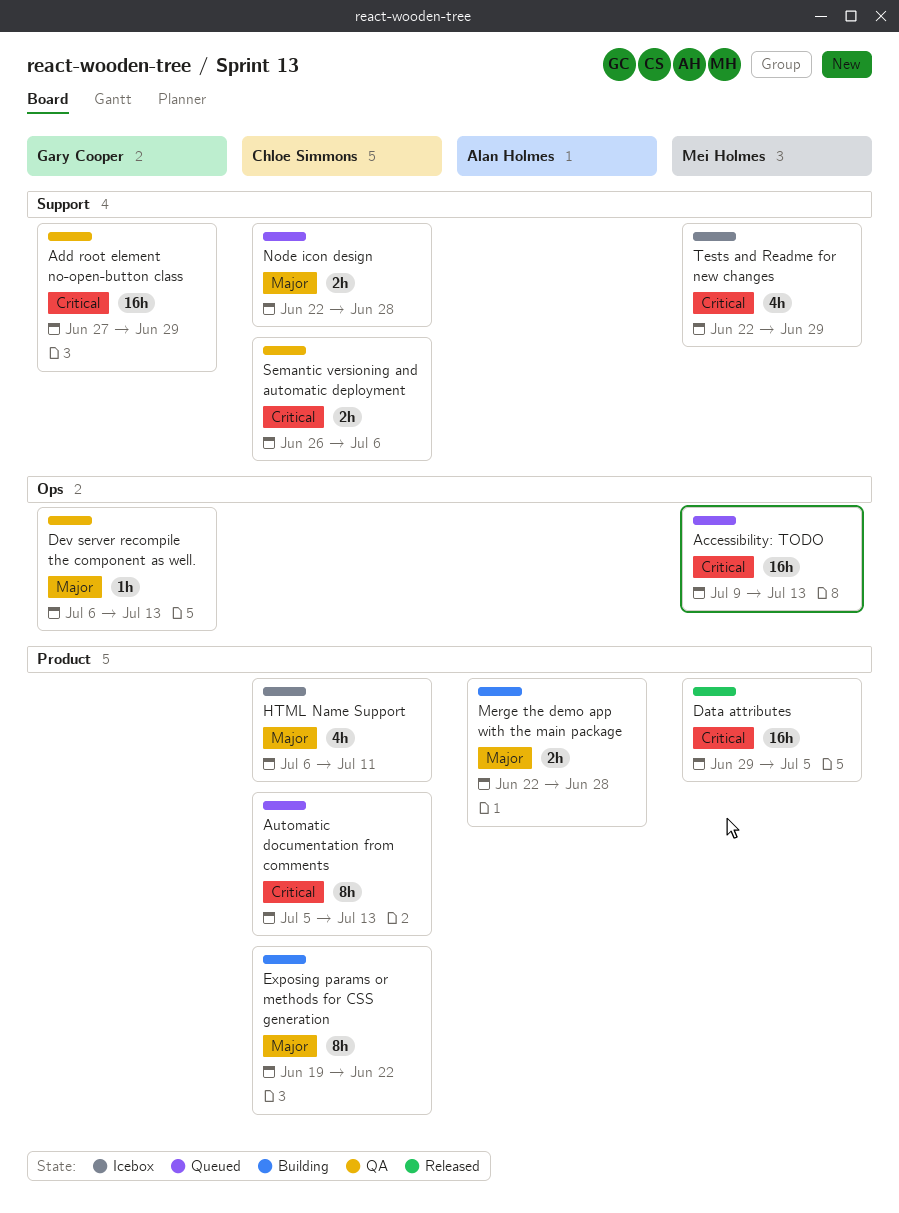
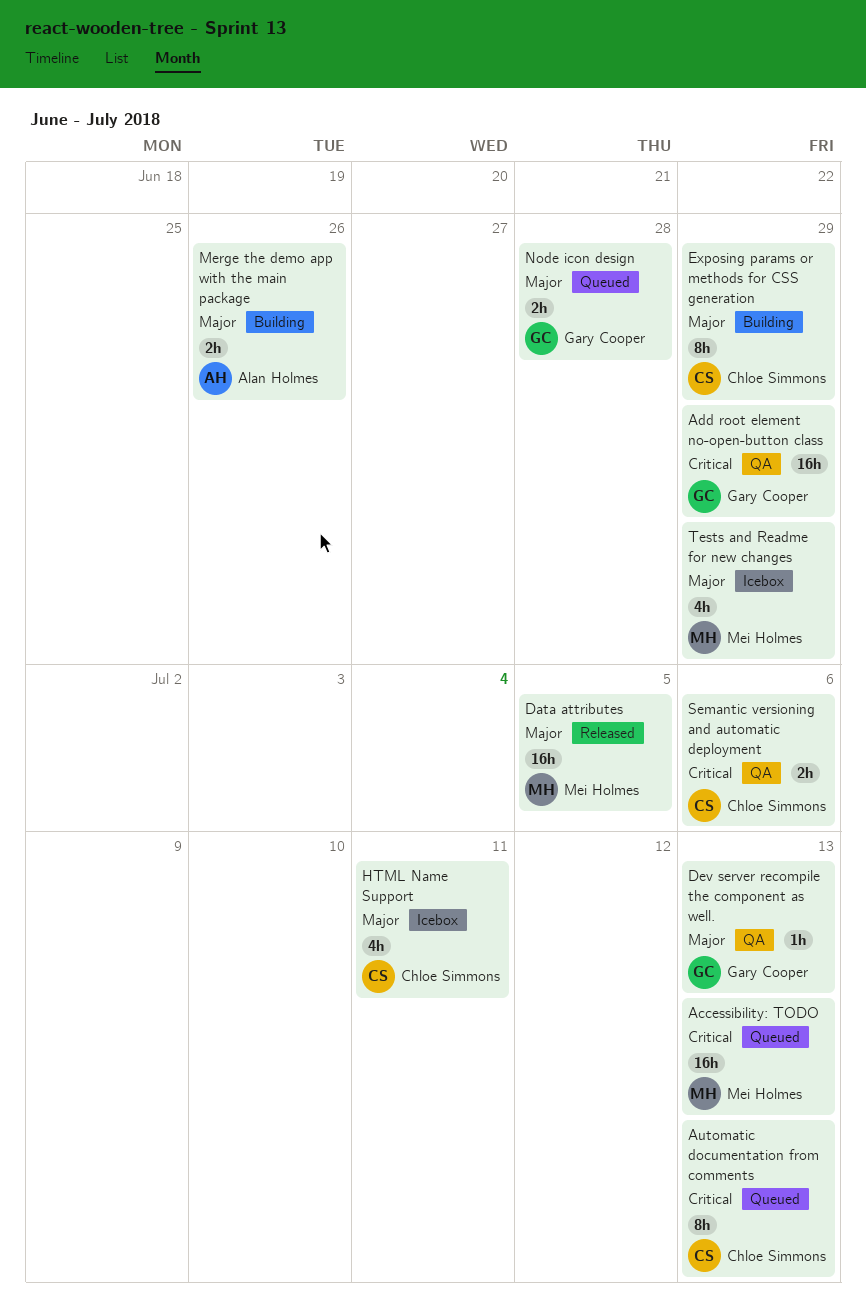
Data attributes, priority: Critical -> Major
Exposing params or methods for CSS generation, due: Jun 22 -> Jun 29
Merge the demo app with the main package, due: Jun 28 -> Jun 26
Node icon design, owner: Chloe Simmons -> Gary Cooper
Tests and Readme for new changes, priority: Critical -> Major

